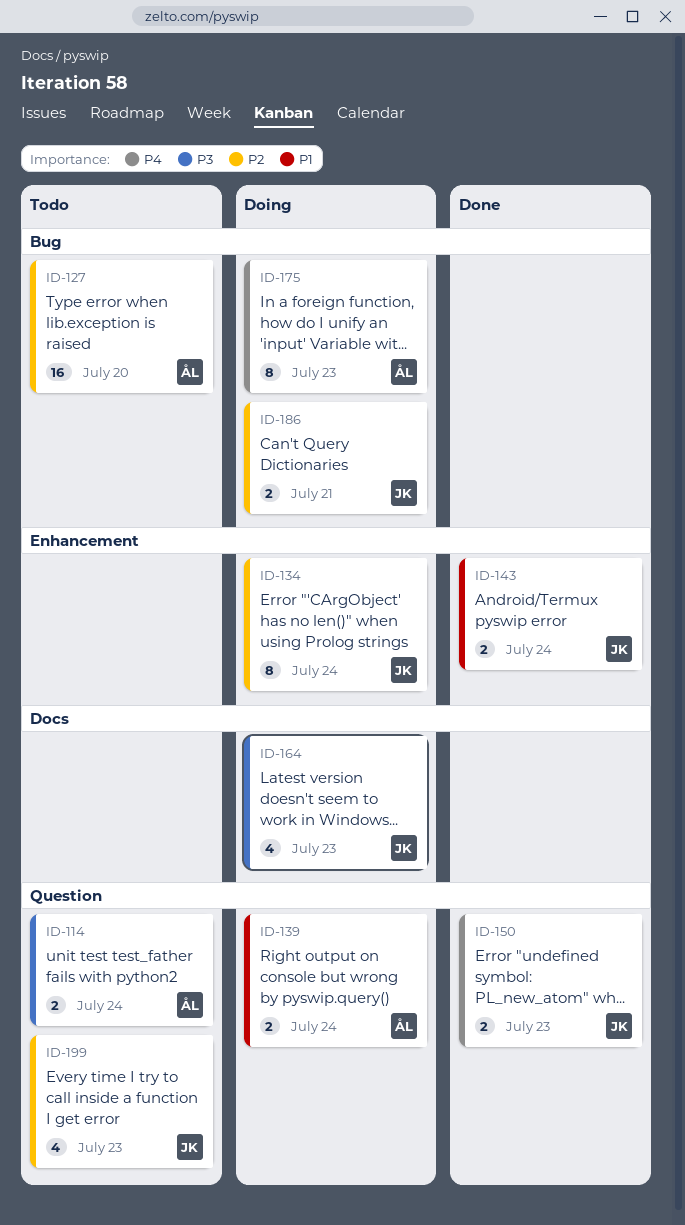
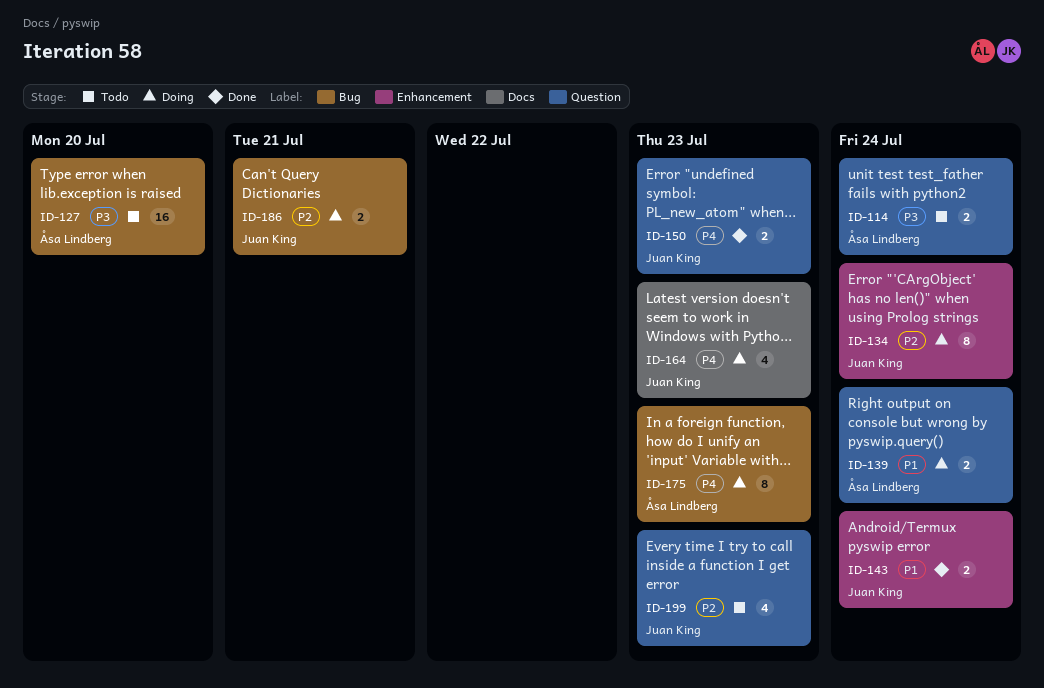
ID-127, priority: P2 -> P3
ID-164, priority: P3 -> P4

